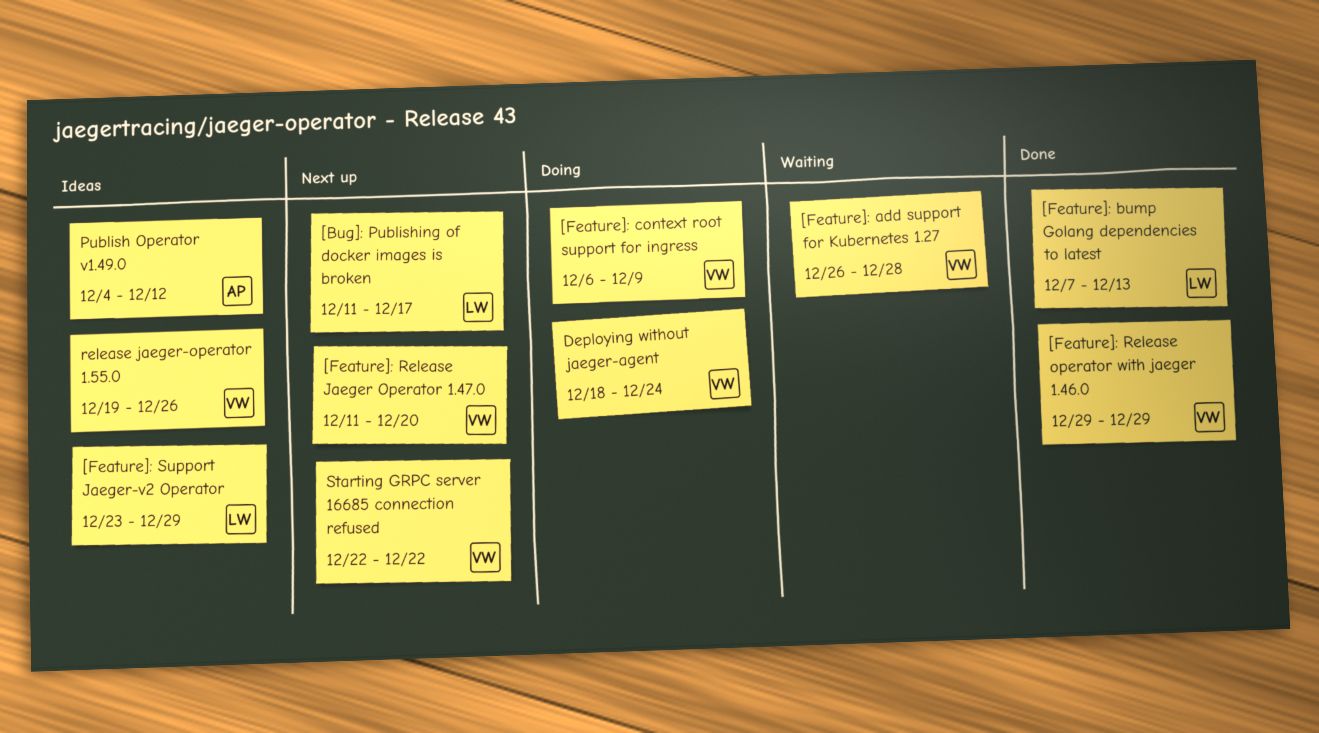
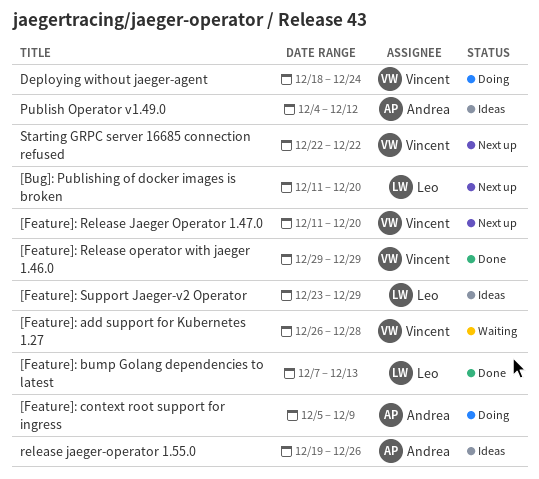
[Bug]: Publishing of docker images is broken, due: Dec 17 -> Dec 20
[Feature]: context root support for ingress, owner: Vincent -> Andrea
[Feature]: context root support for ingress, start: Dec 6 -> Dec 5
release jaeger-operator 1.55.0, owner: Vincent -> Andrea

